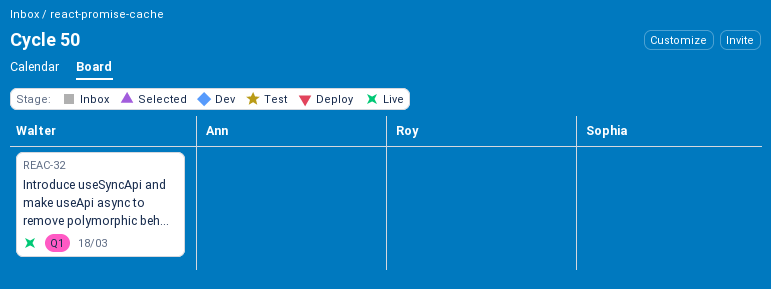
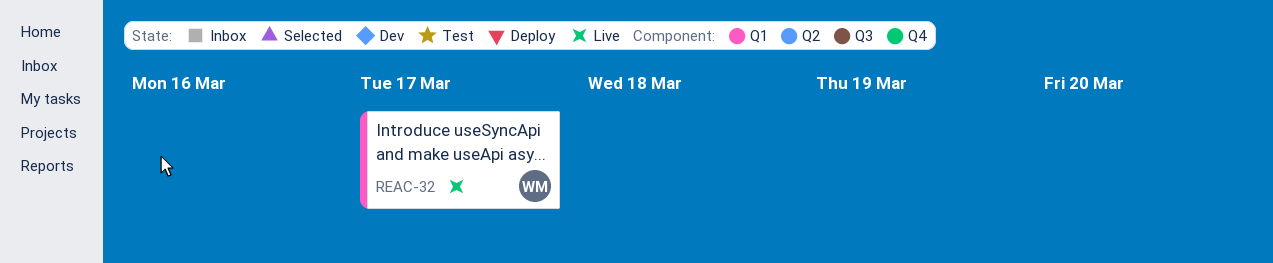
REAC-32, due: Mar 18 -> Mar 17

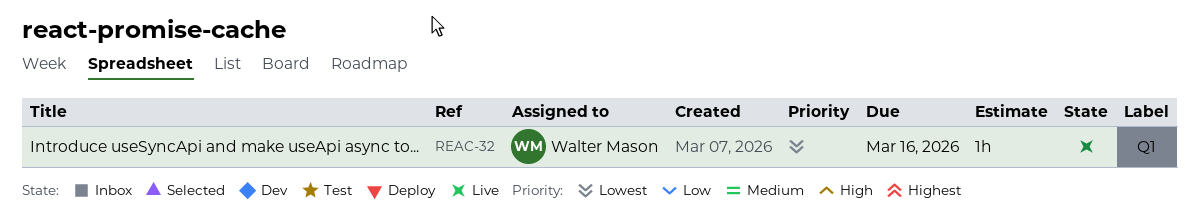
REAC-32, due: Mar 17 -> Mar 16

